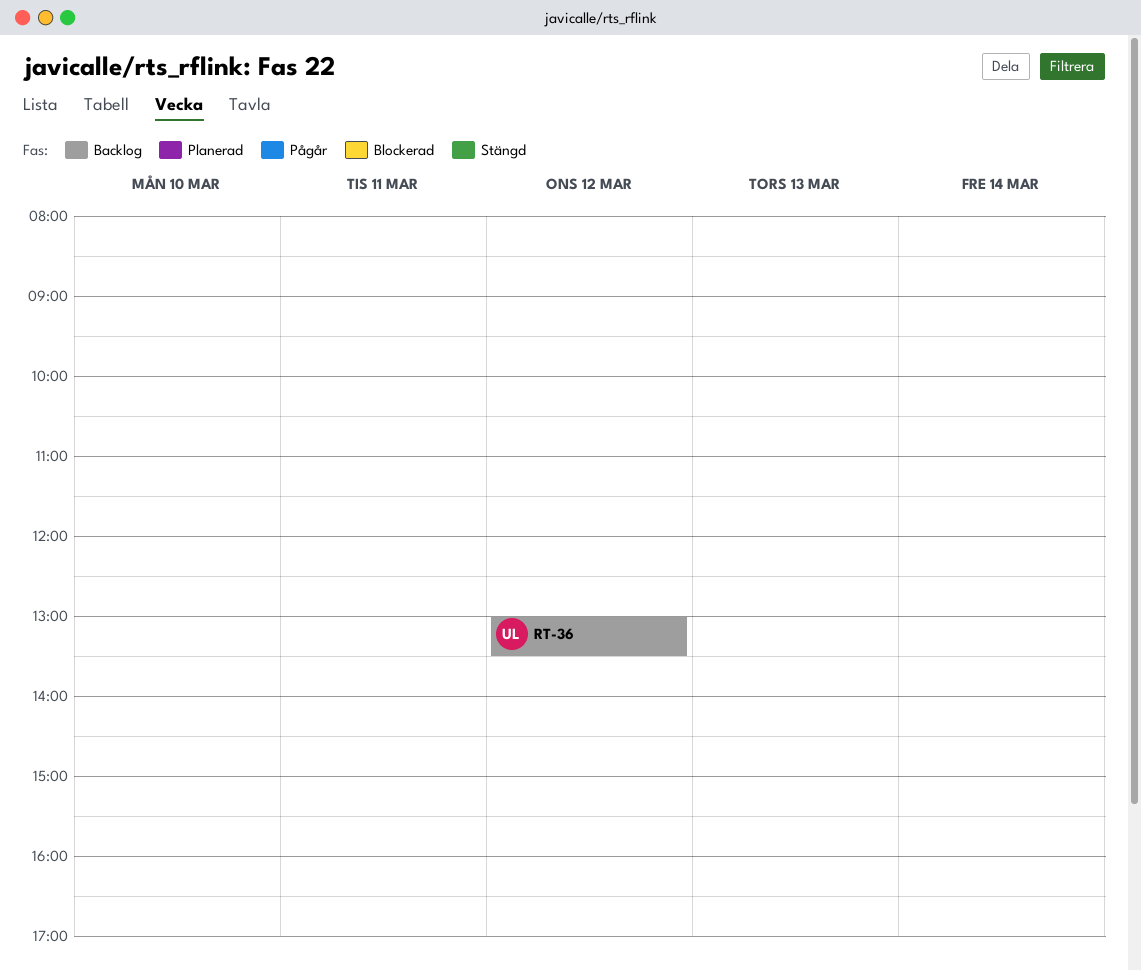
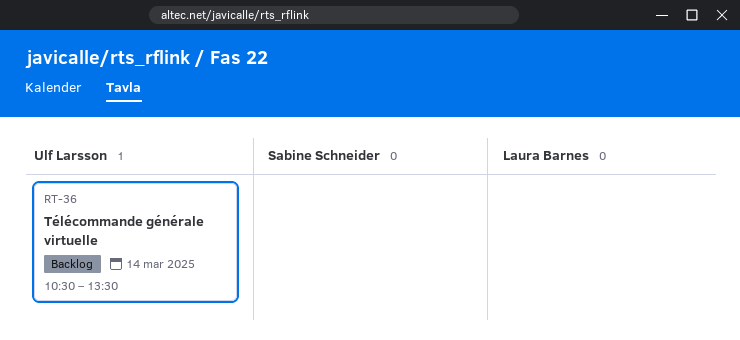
RT-36, day: Mar 12 -> Mar 14
RT-36, begins: 13:00 -> 10:30

